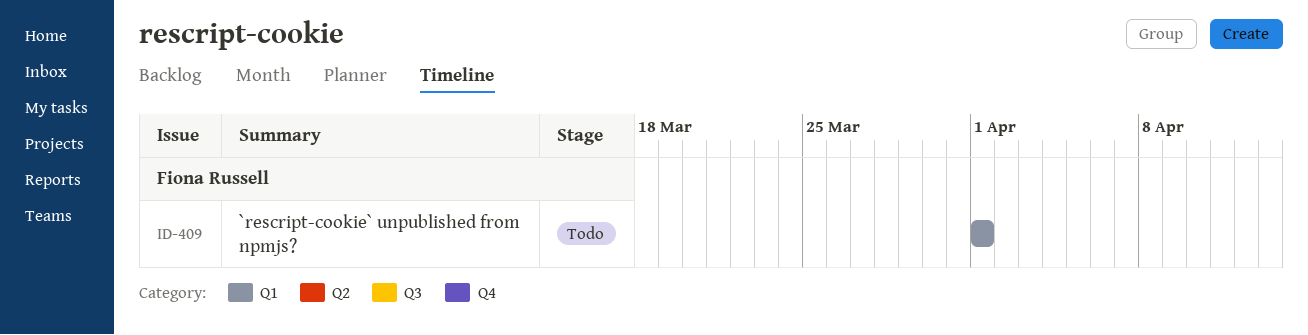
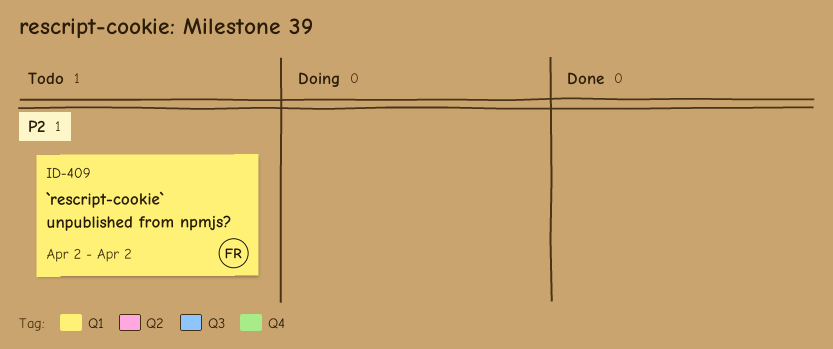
ID-409, start: Apr 1 -> Apr 2
ID-409, due: Apr 1 -> Apr 2

